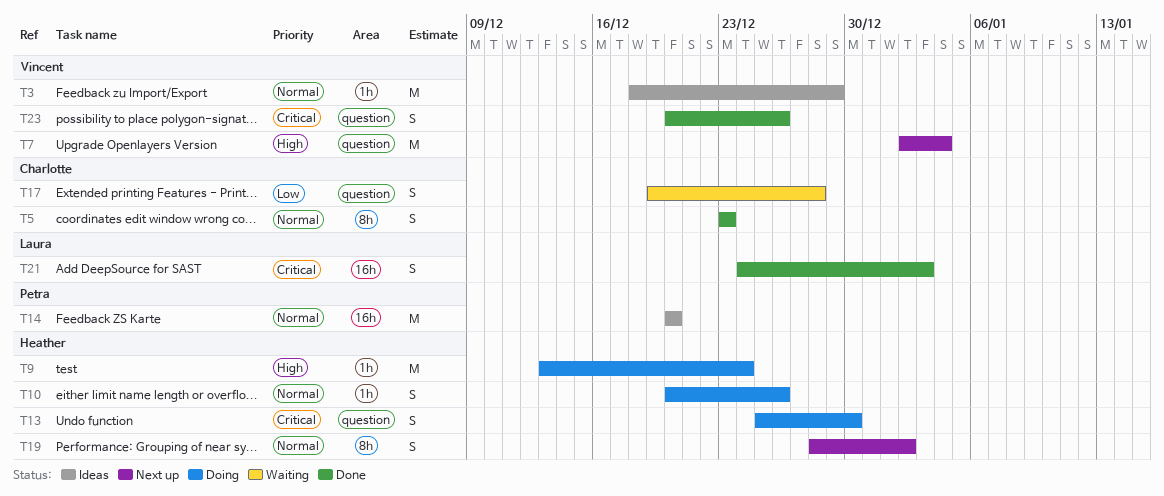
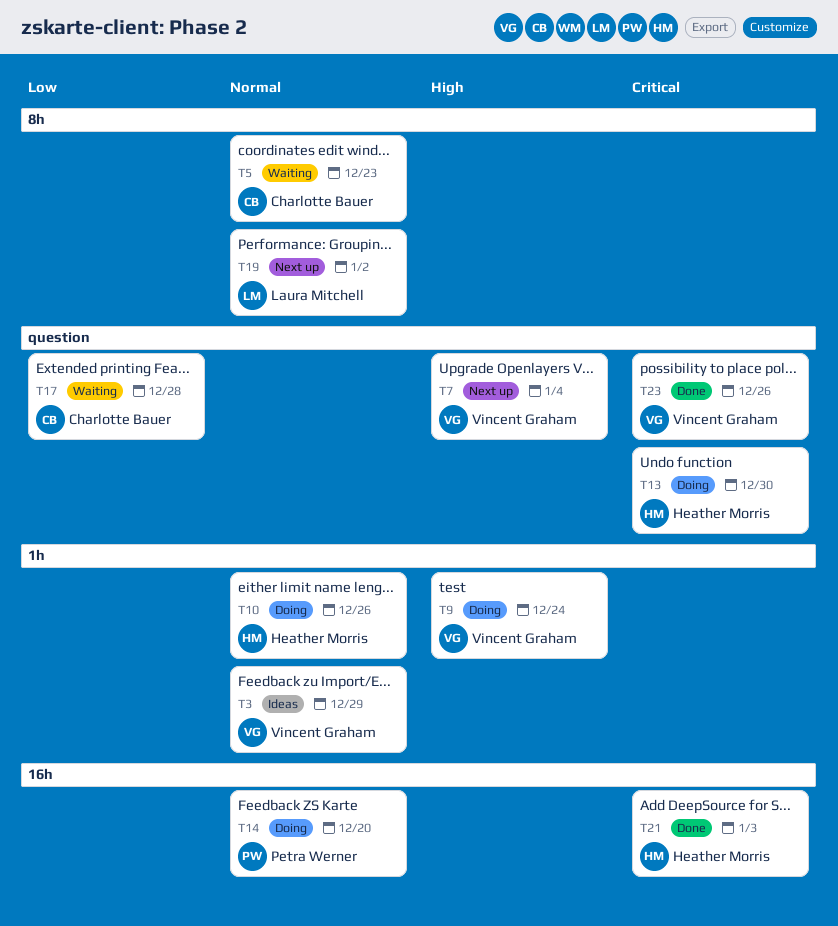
T5, status: Done -> Waiting
T9, owner: Heather Morris -> Vincent Graham
T14, status: Ideas -> Doing
T19, owner: Heather Morris -> Laura Mitchell
T21, owner: Laura Mitchell -> Heather Morris

